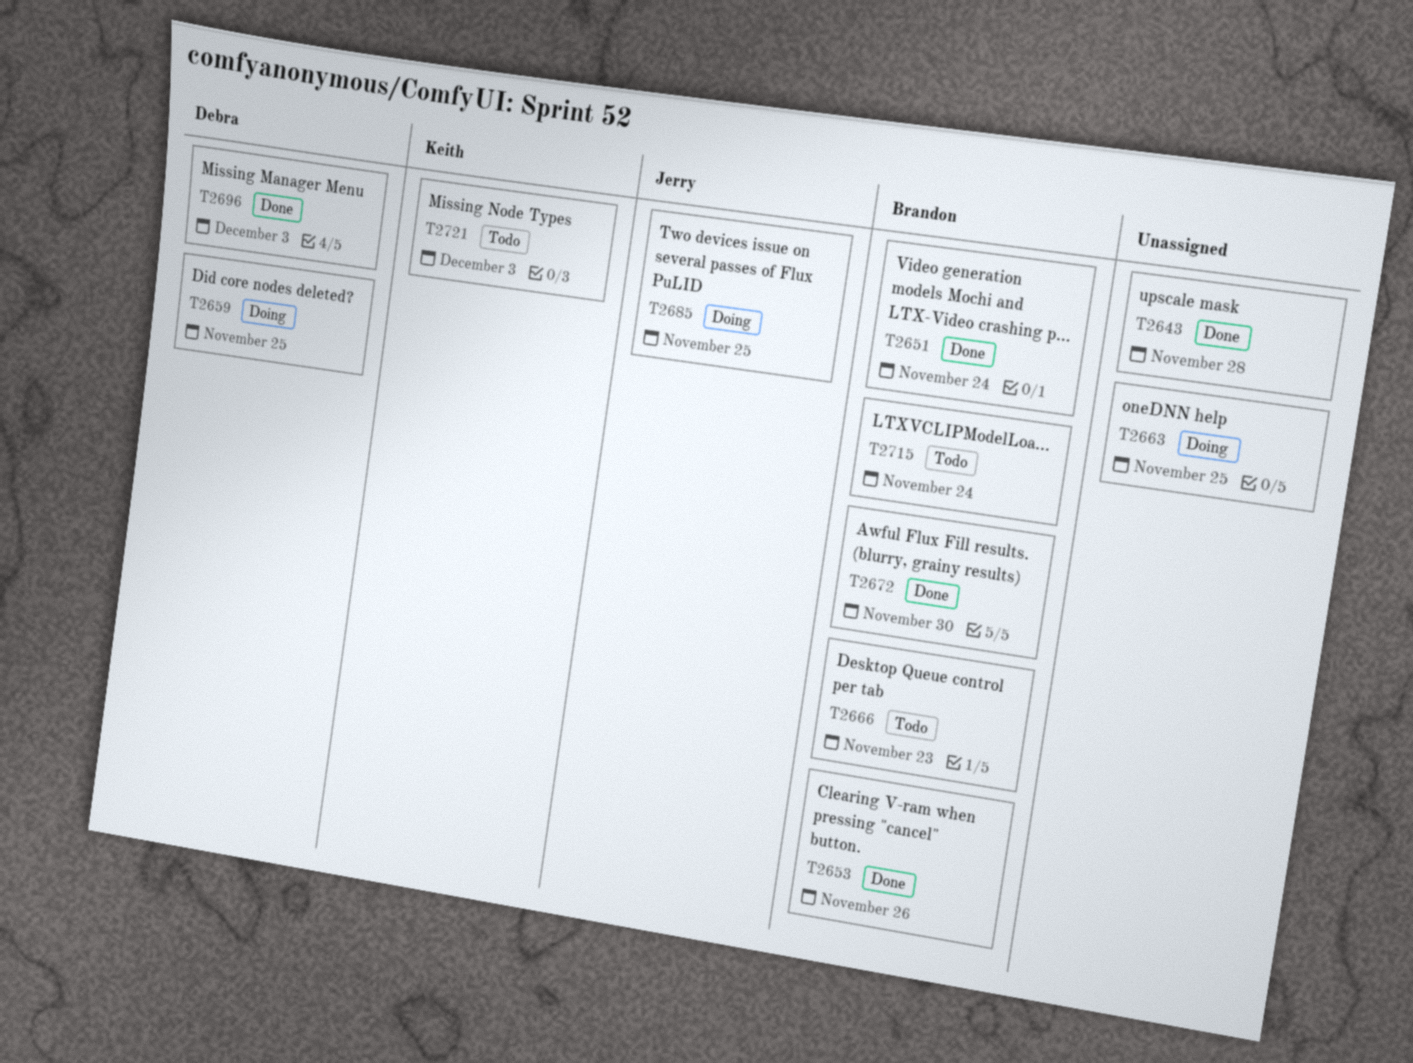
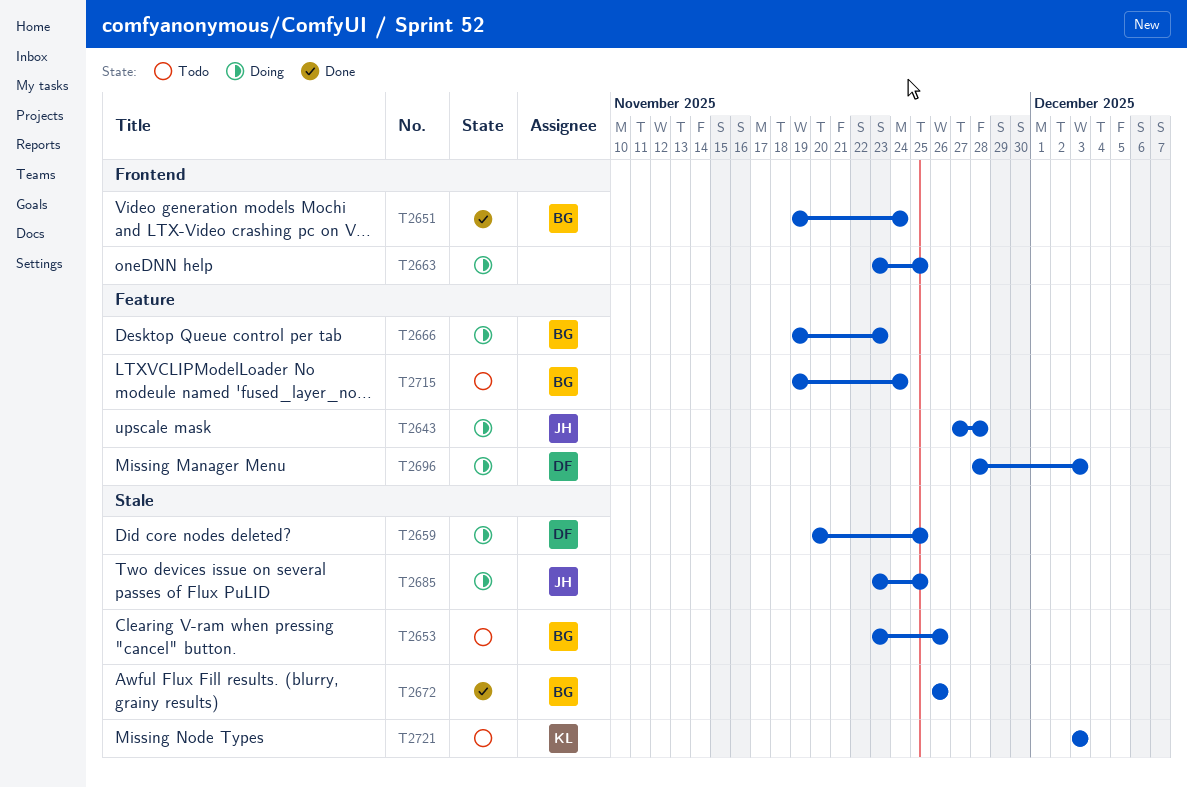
T2643, status: Done -> Doing
T2643, owner: none -> Jerry
T2653, status: Done -> Todo
T2666, status: Todo -> Doing
T2672, due: Nov 30 -> Nov 26
T2696, status: Done -> Doing

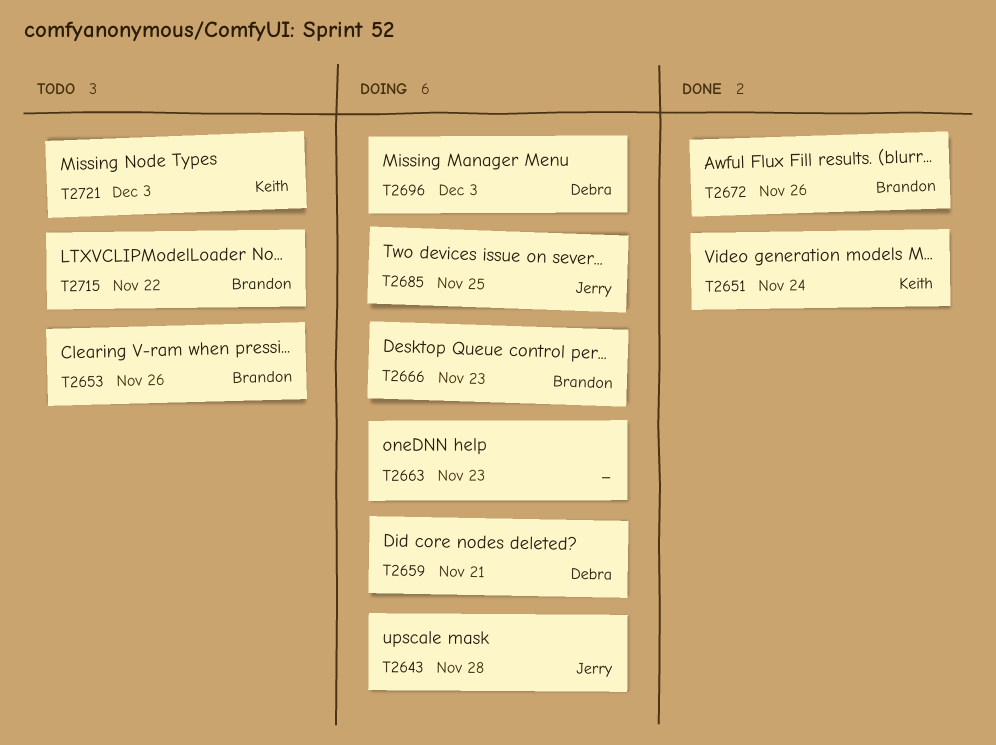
T2651, owner: Brandon -> Keith
T2659, due: Nov 25 -> Nov 21
T2663, due: Nov 25 -> Nov 23
T2715, due: Nov 24 -> Nov 22

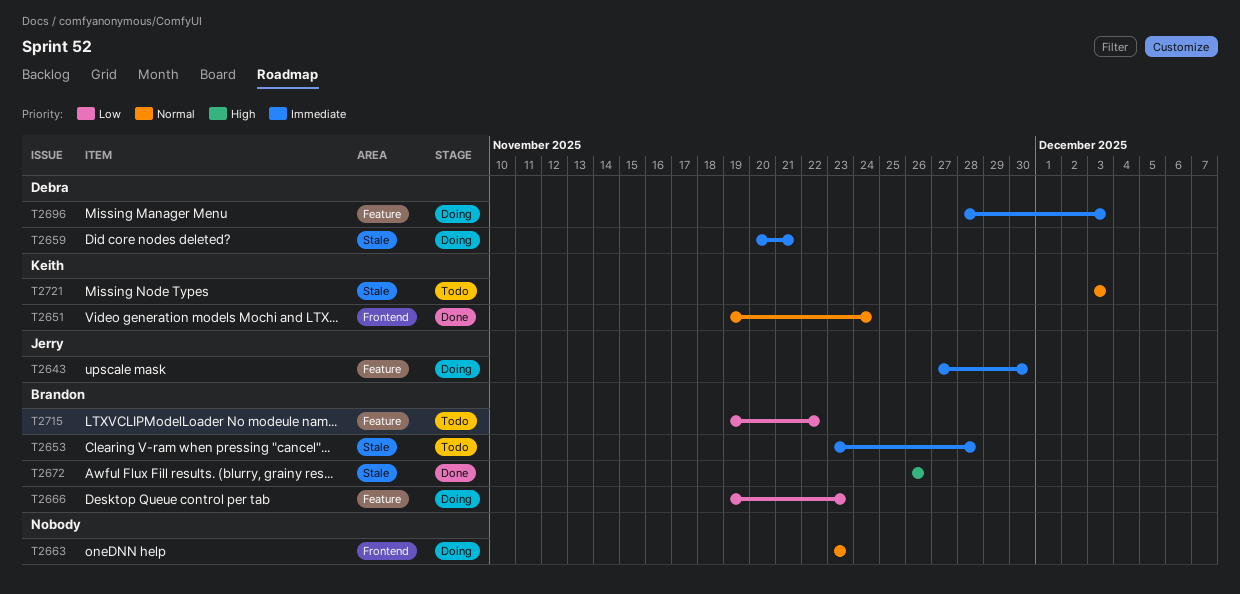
T2643, due: Nov 28 -> Nov 30
T2653, due: Nov 26 -> Nov 28
T2685: present -> none

